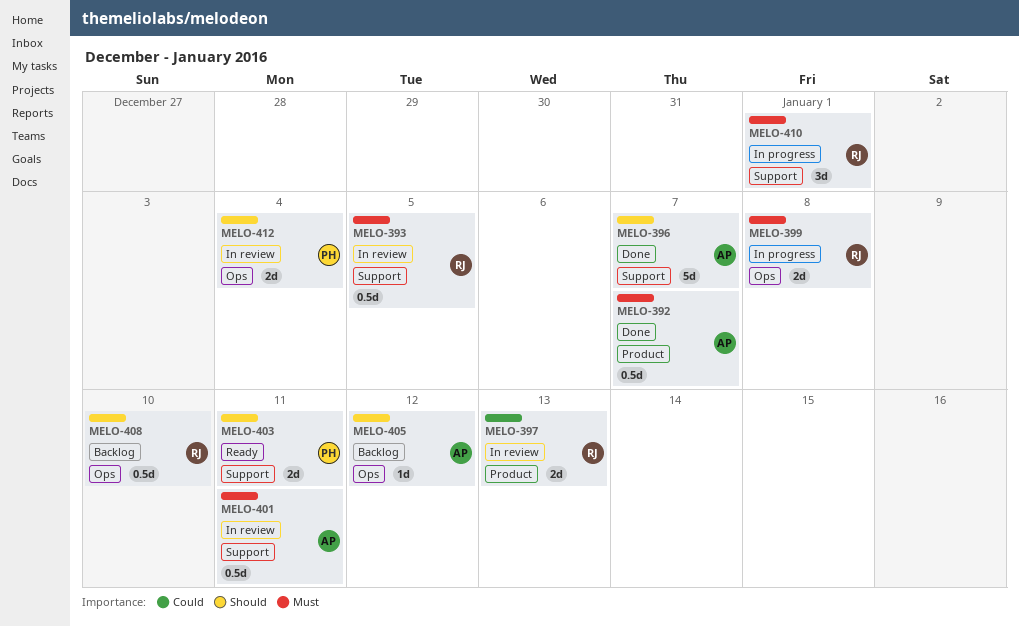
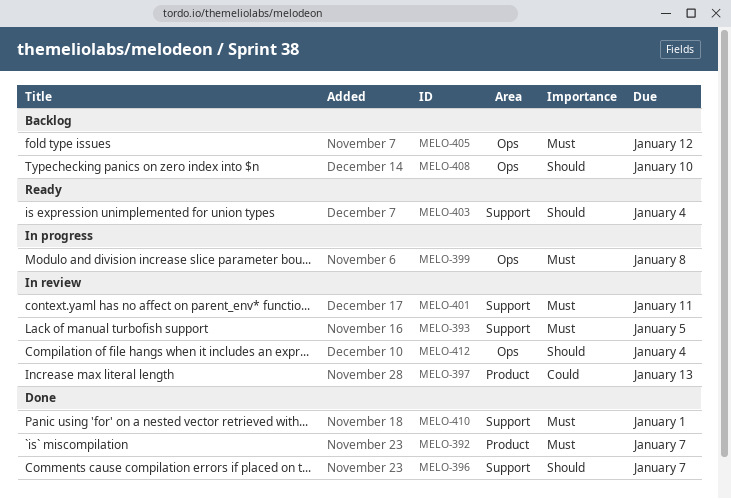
MELO-403, due: Jan 11 -> Jan 4
MELO-405, priority: Should -> Must
MELO-410, status: In progress -> Done

